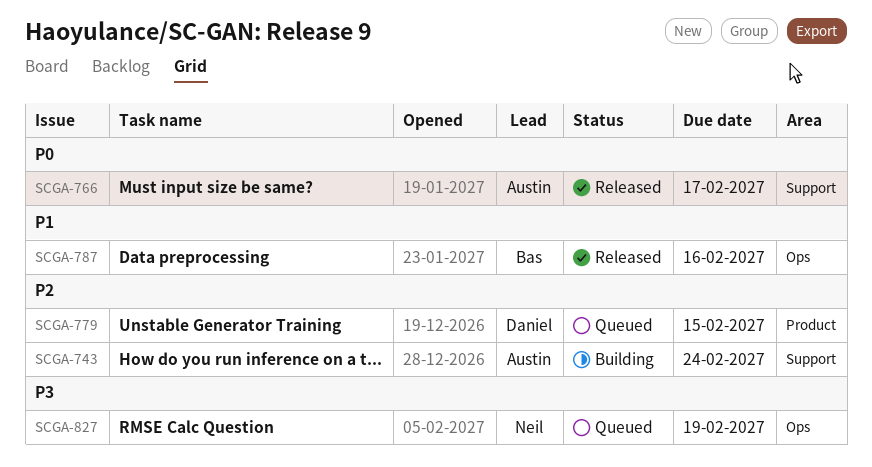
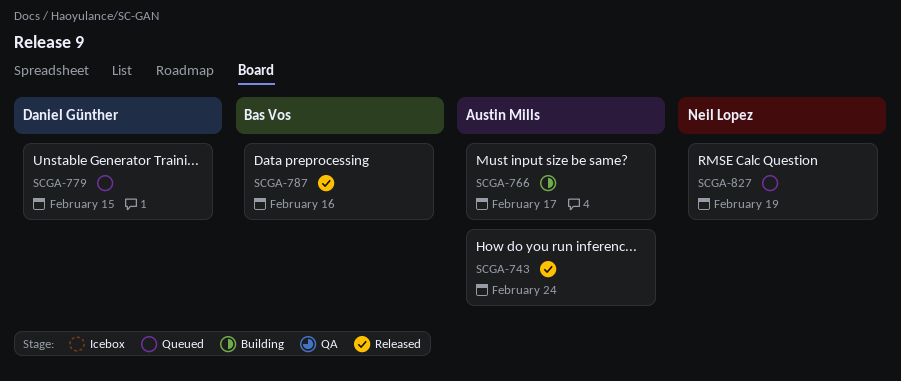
SCGA-743, status: Building -> Released
SCGA-766, status: Released -> Building

